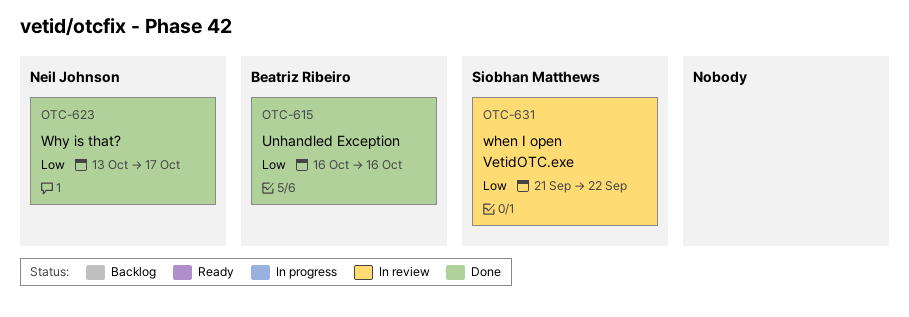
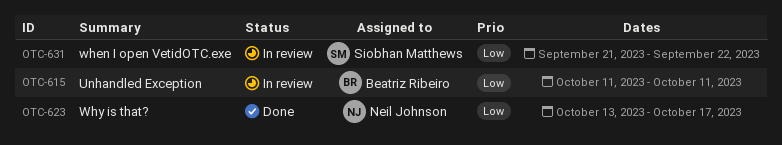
OTC-615, status: Done -> In review
OTC-615, start: Oct 16 -> Oct 11
OTC-615, due: Oct 16 -> Oct 11

